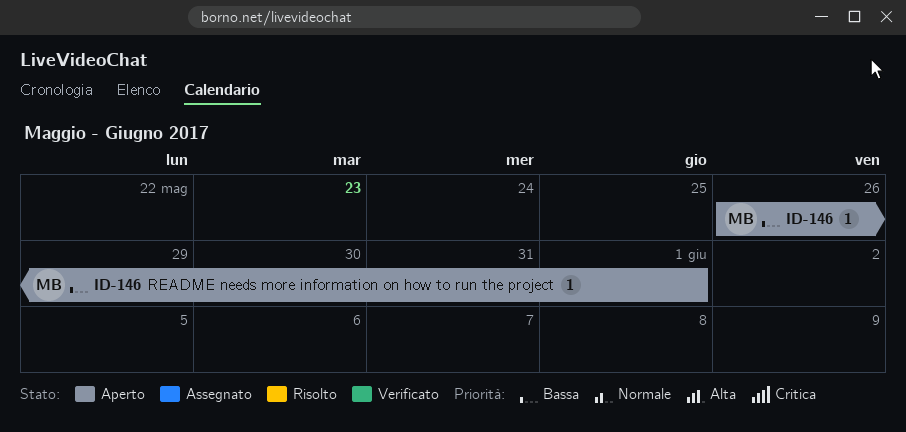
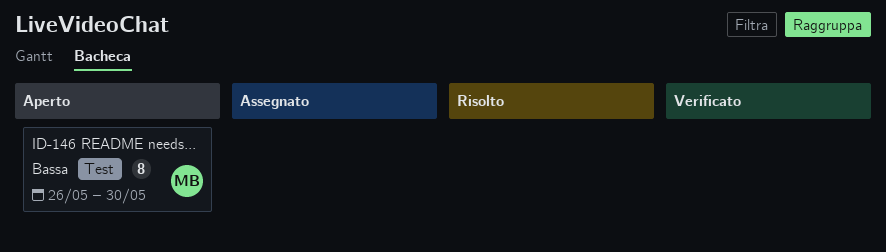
ID-146, estimate: 1 -> 8
ID-146, due: Jun 1 -> May 30

